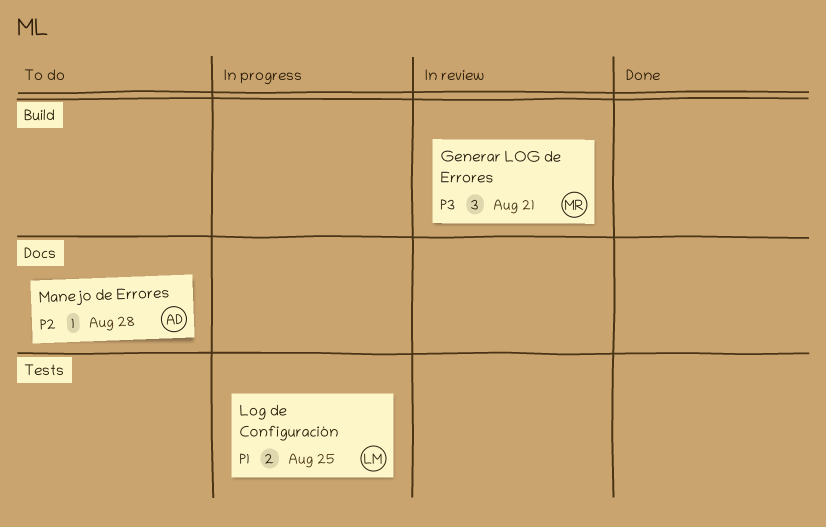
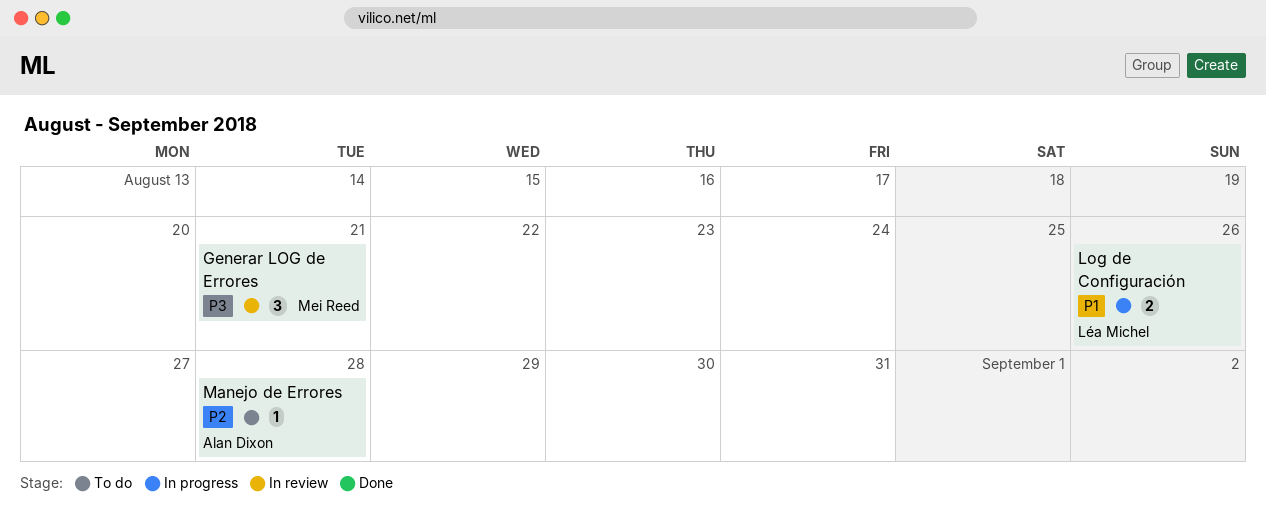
Log de Configuración, due: Aug 25 -> Aug 26

